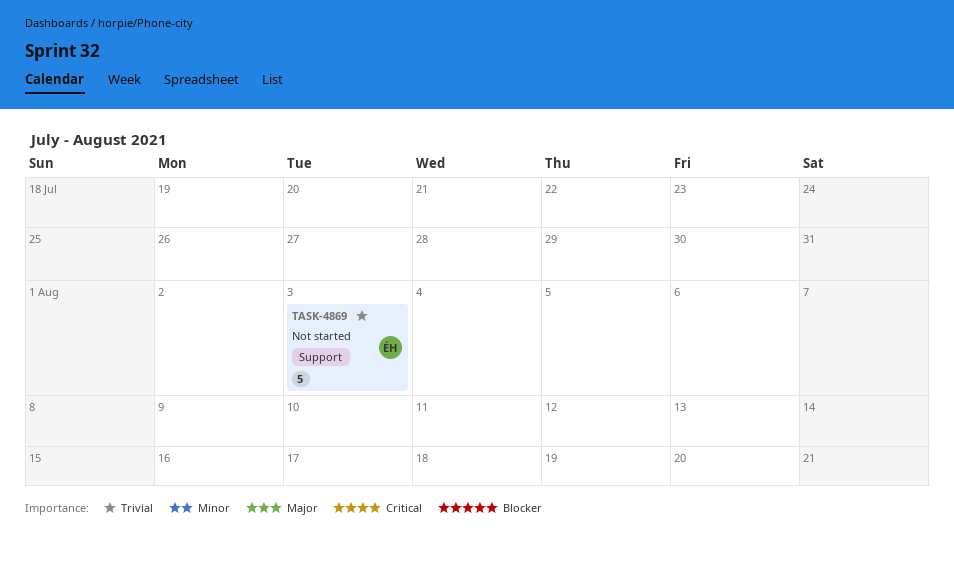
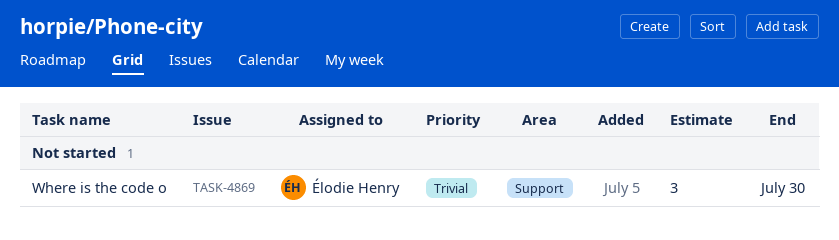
TASK-4869, estimate: 5 -> 3
TASK-4869, due: Aug 3 -> Jul 30

